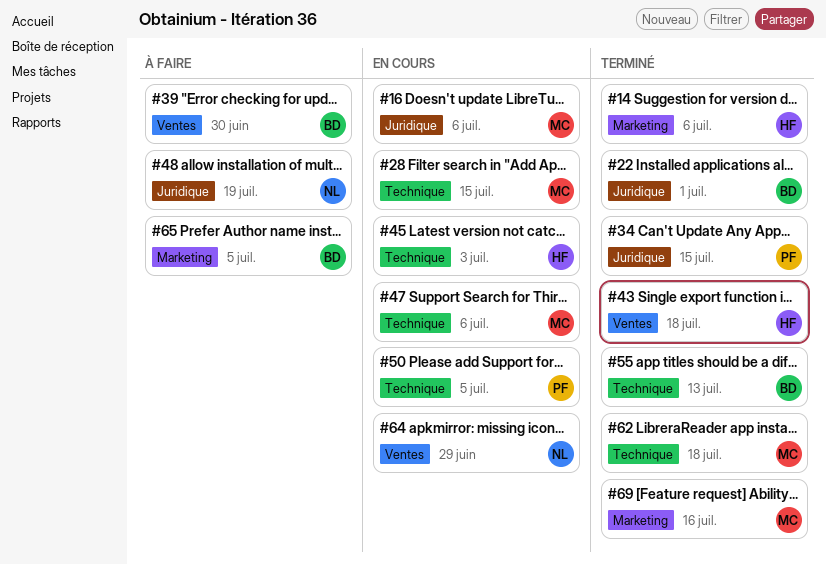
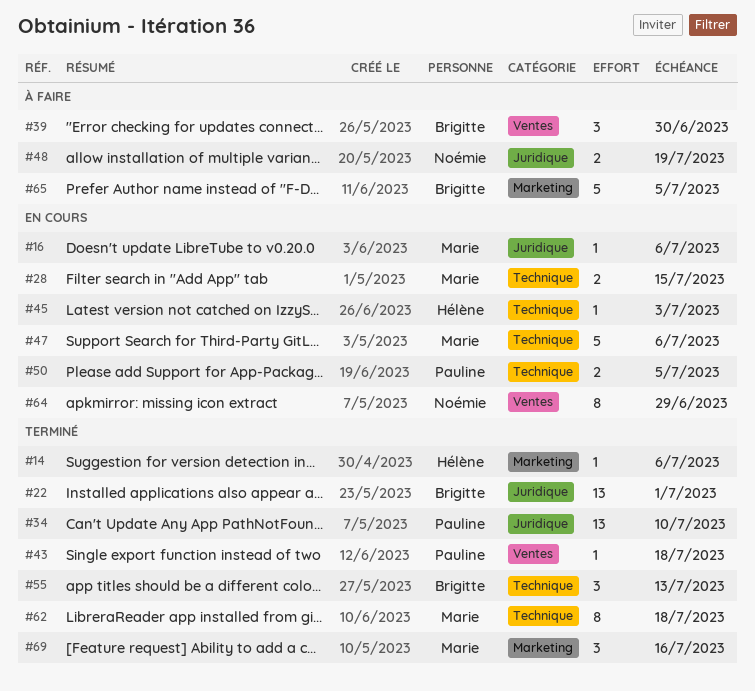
#34, due: Jul 15 -> Jul 10
#43, owner: Hélène -> Pauline

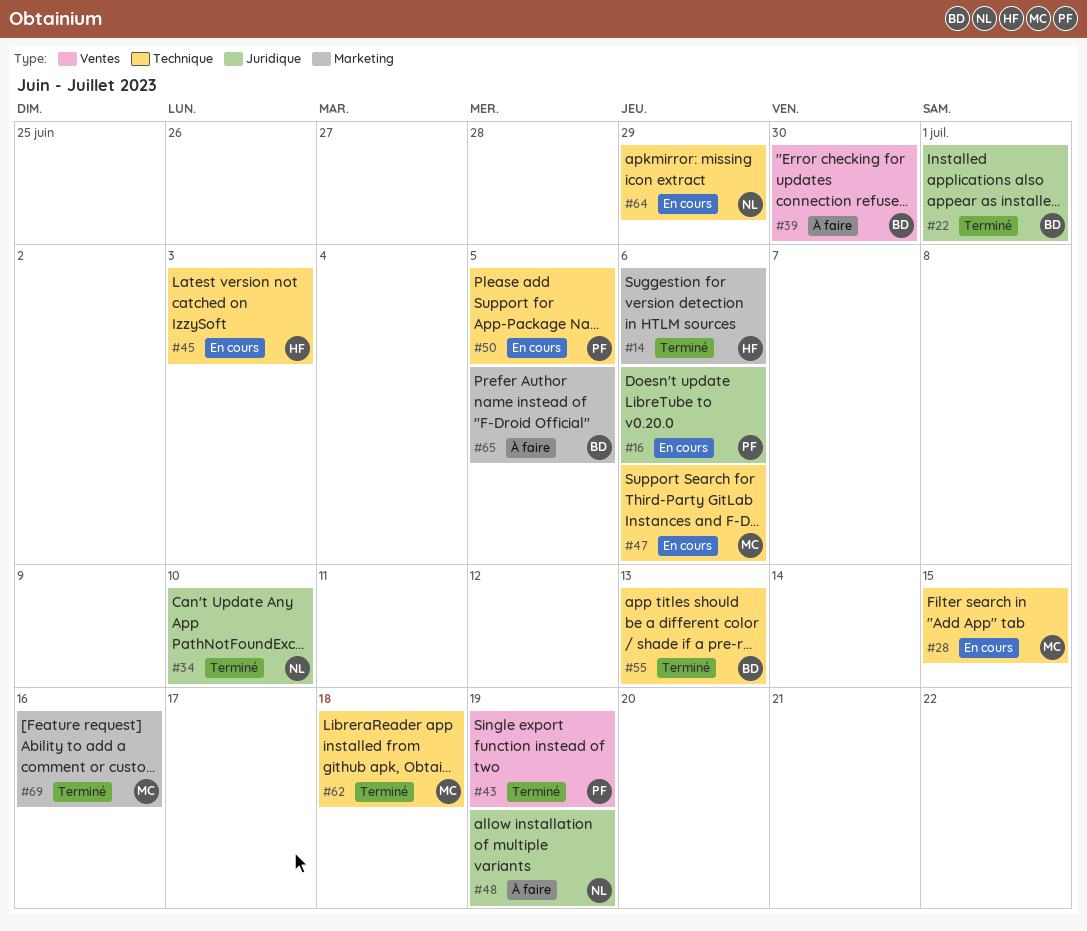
#16, owner: Marie -> Pauline
#34, owner: Pauline -> Noémie
#43, due: Jul 18 -> Jul 19
#64, label: Ventes -> Technique

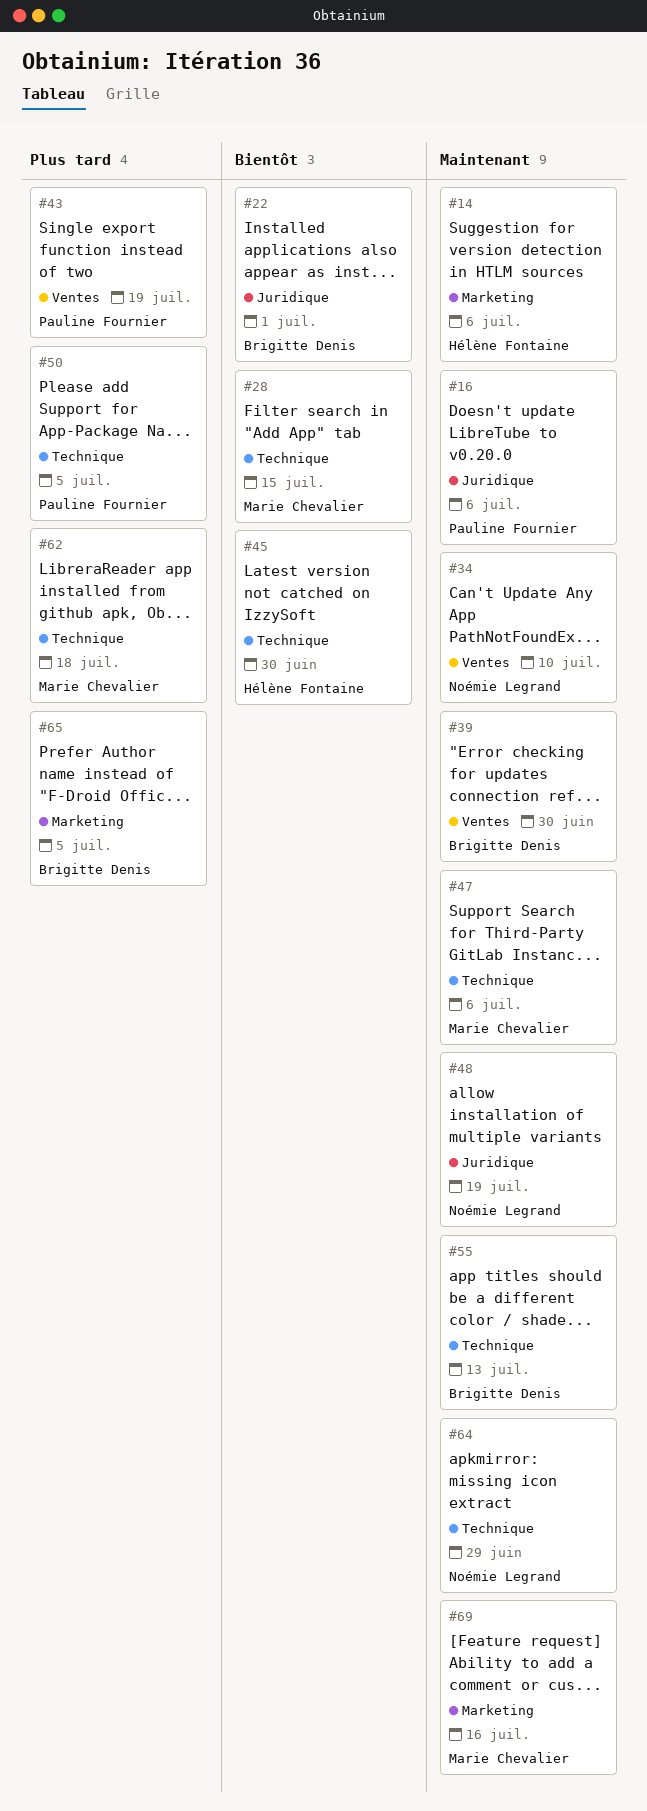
#34, label: Juridique -> Ventes
#45, due: Jul 3 -> Jun 30

